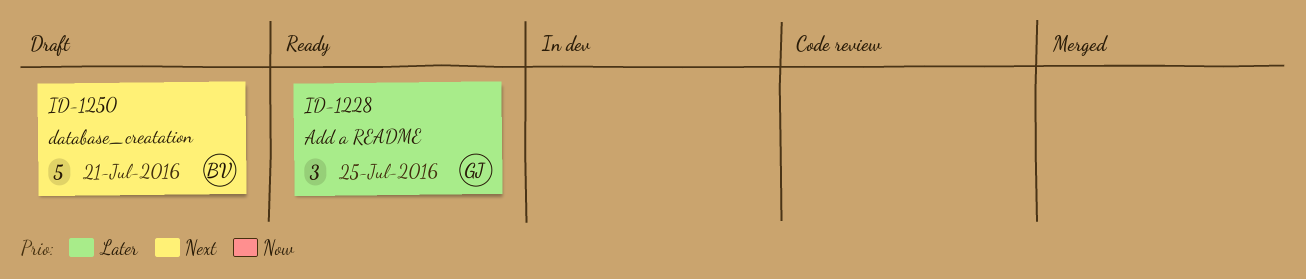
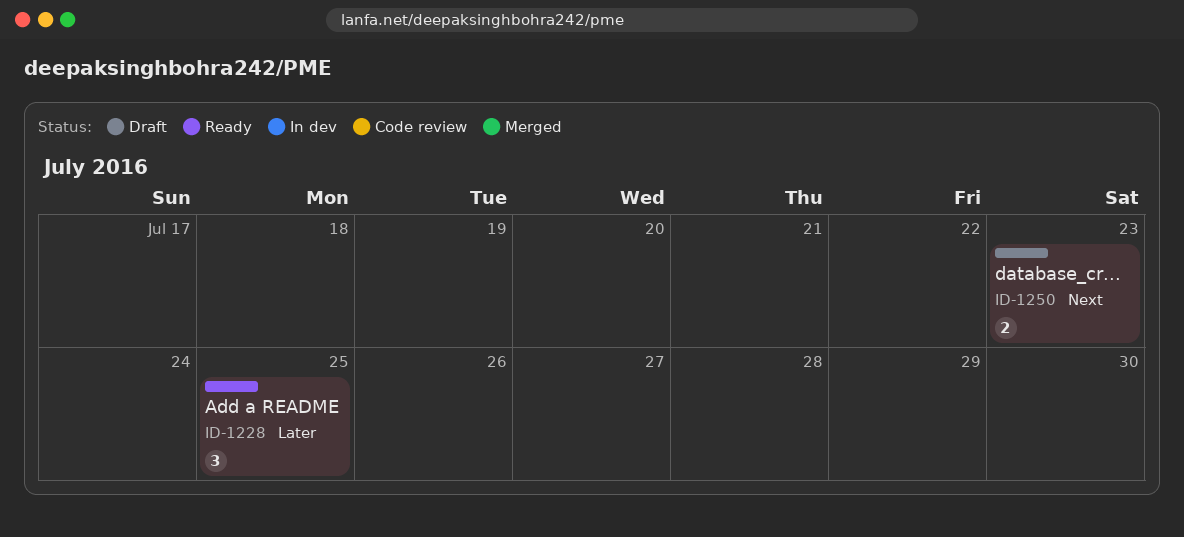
ID-1250, estimate: 5 -> 2
ID-1250, due: Jul 21 -> Jul 23

